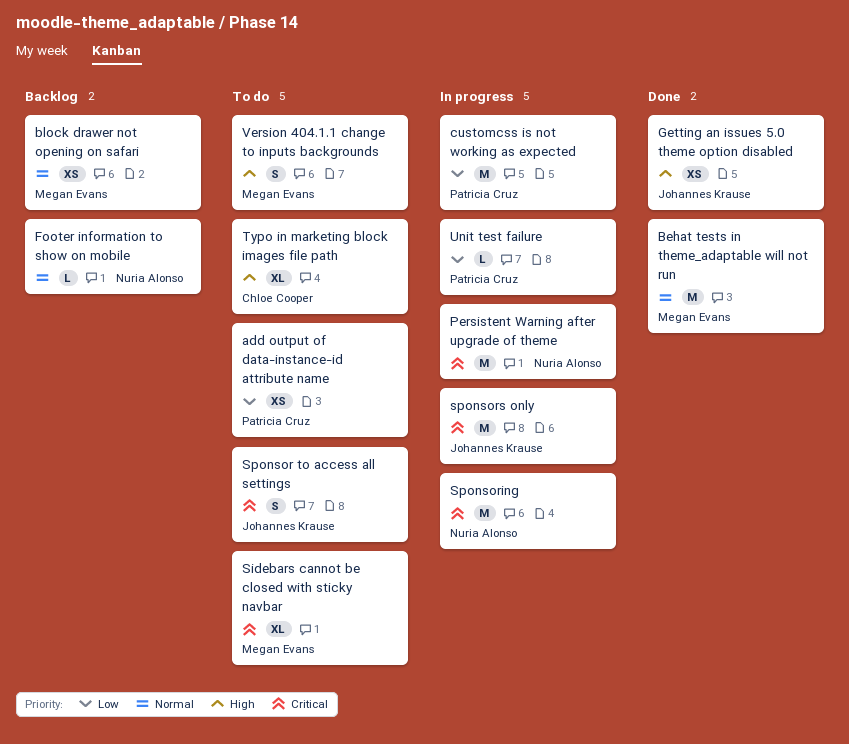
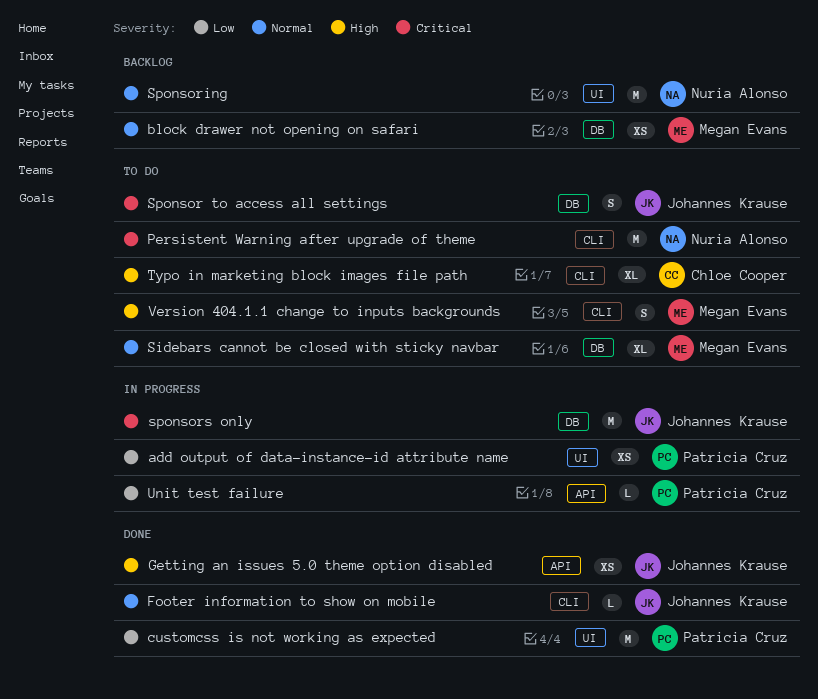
add output of data-instance-id attribute name, status: To do -> In progress
Behat tests in theme_adaptable will not run: present -> none
customcss is not working as expected, status: In progress -> Done
Footer information to show on mobile, status: Backlog -> Done
Footer information to show on mobile, owner: Nuria Alonso -> Johannes Krause
Persistent Warning after upgrade of theme, status: In progress -> To do
Sidebars cannot be closed with sticky navbar, priority: Critical -> Normal
Sponsoring, status: In progress -> Backlog
Sponsoring, priority: Critical -> Normal

